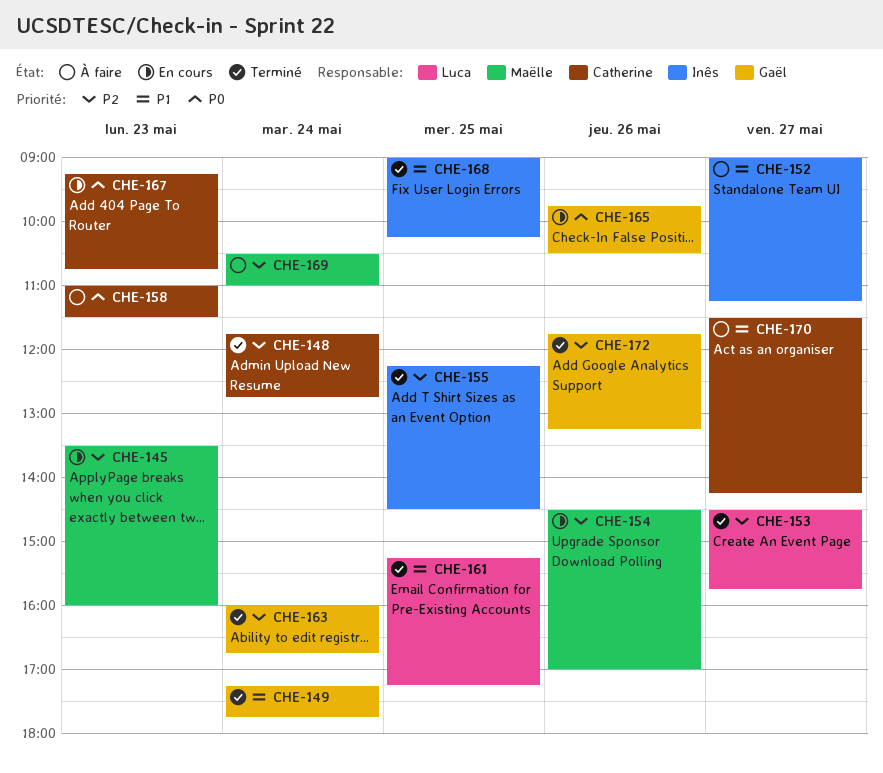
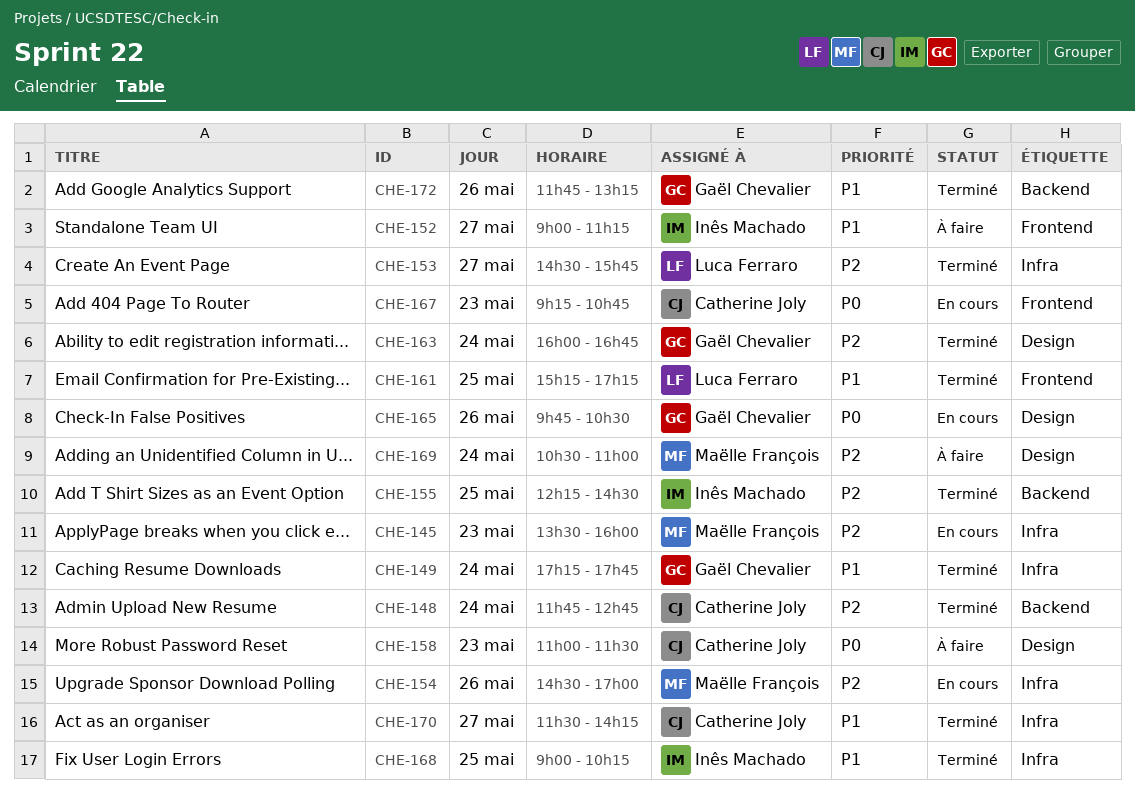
CHE-170, status: À faire -> Terminé
CHE-172, priority: P2 -> P1

